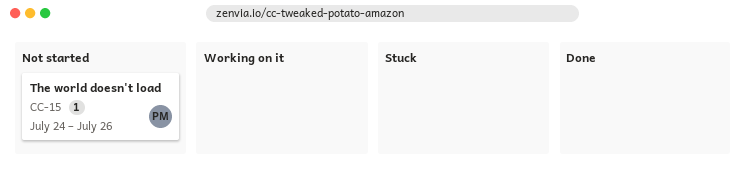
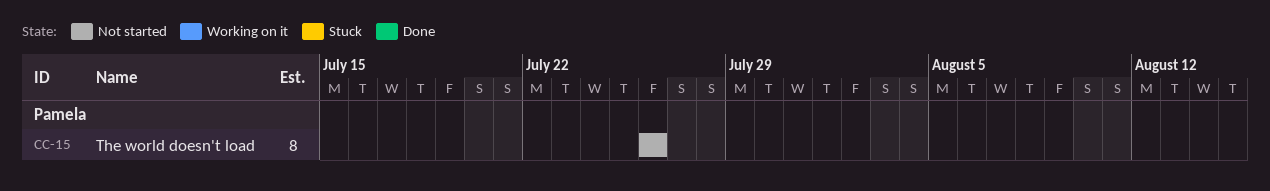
CC-15, estimate: 1 -> 8
CC-15, start: Jul 24 -> Jul 26

